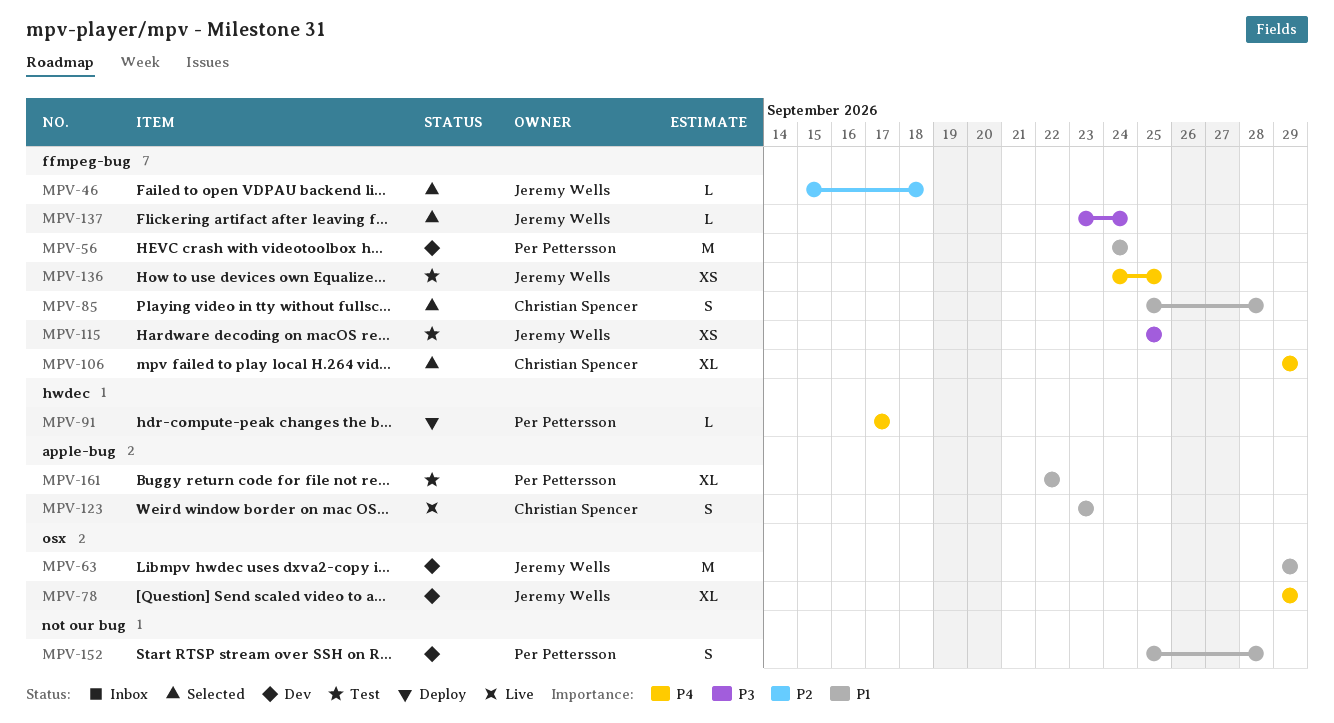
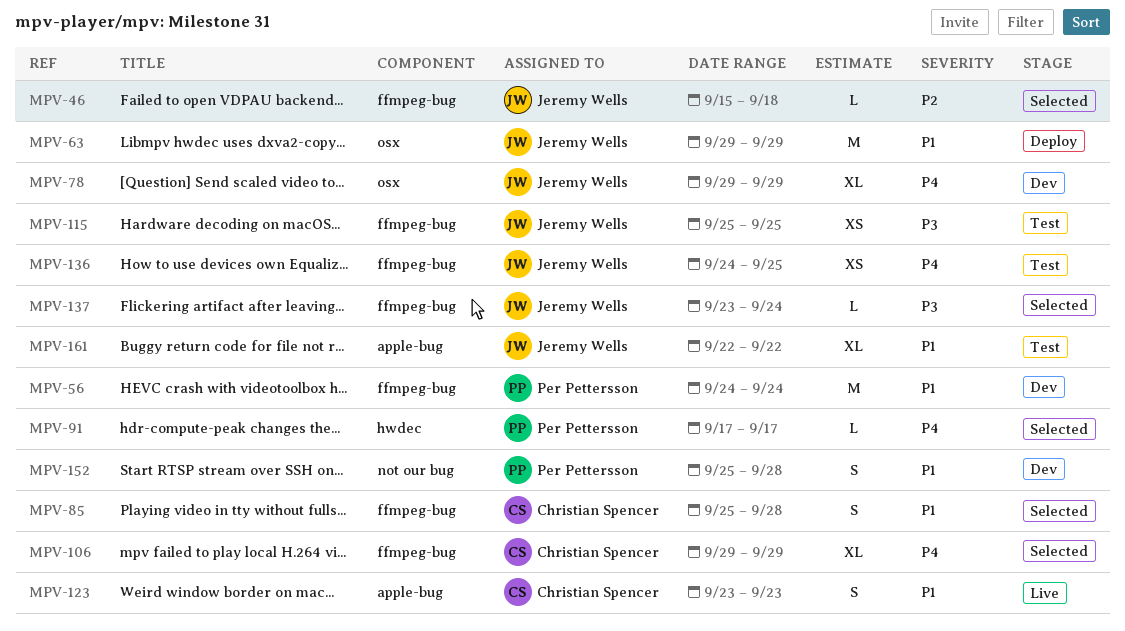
MPV-63, status: Dev -> Deploy
MPV-91, status: Deploy -> Selected
MPV-161, owner: Per Pettersson -> Jeremy Wells

